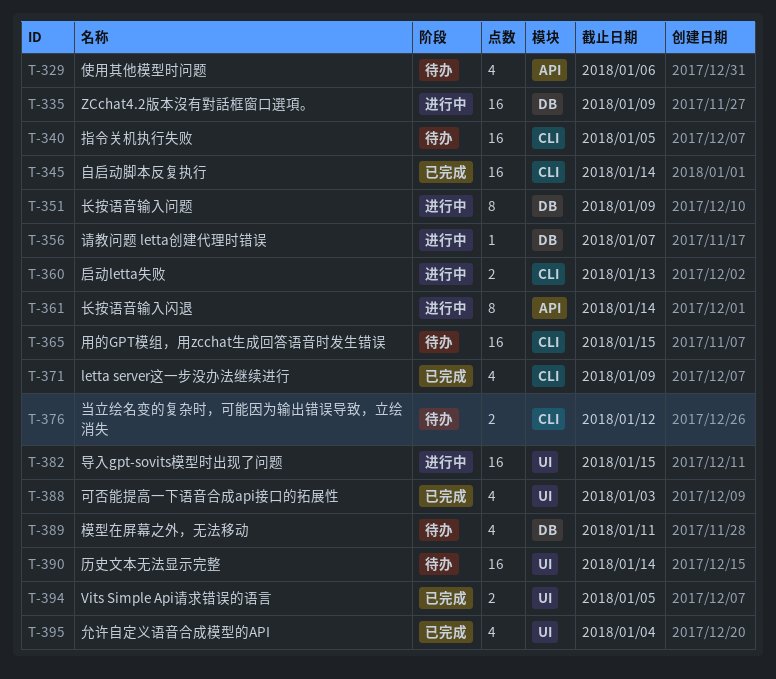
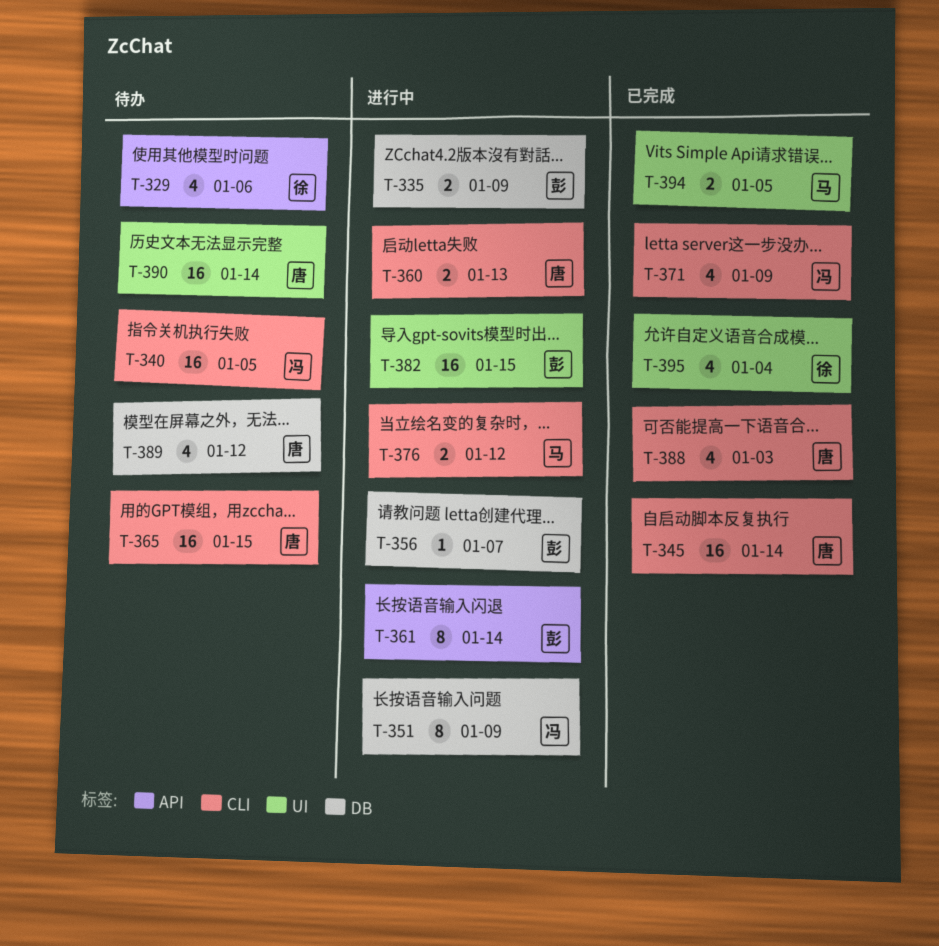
T-335, estimate: 16 -> 2
T-376, status: 待办 -> 进行中
T-388, label: UI -> CLI
T-389, due: Jan 11 -> Jan 12

